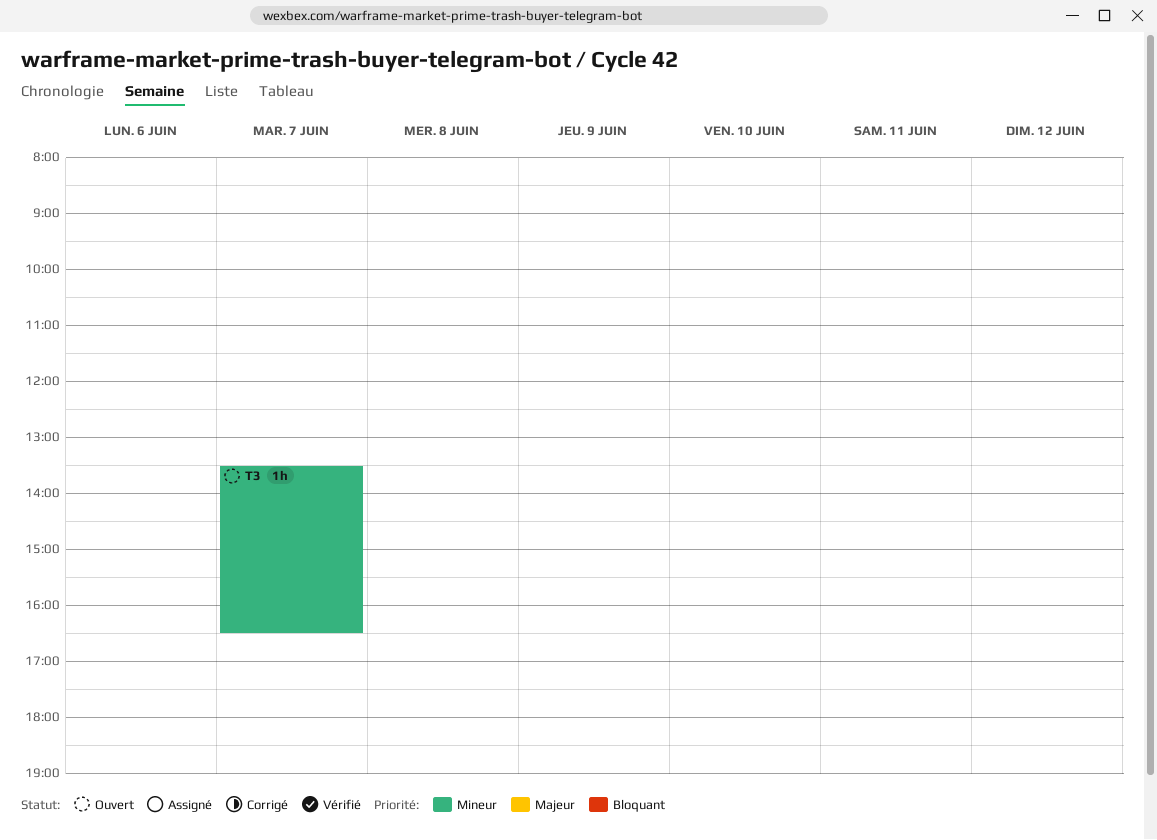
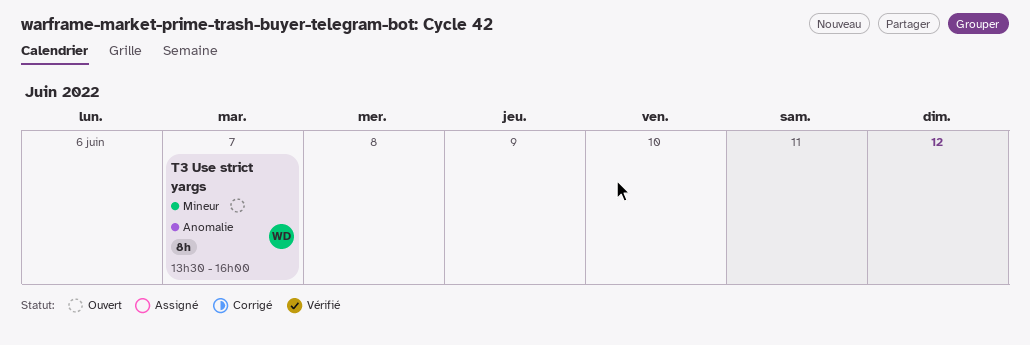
T3, estimate: 1h -> 8h
T3, ends: 16:30 -> 16:00

